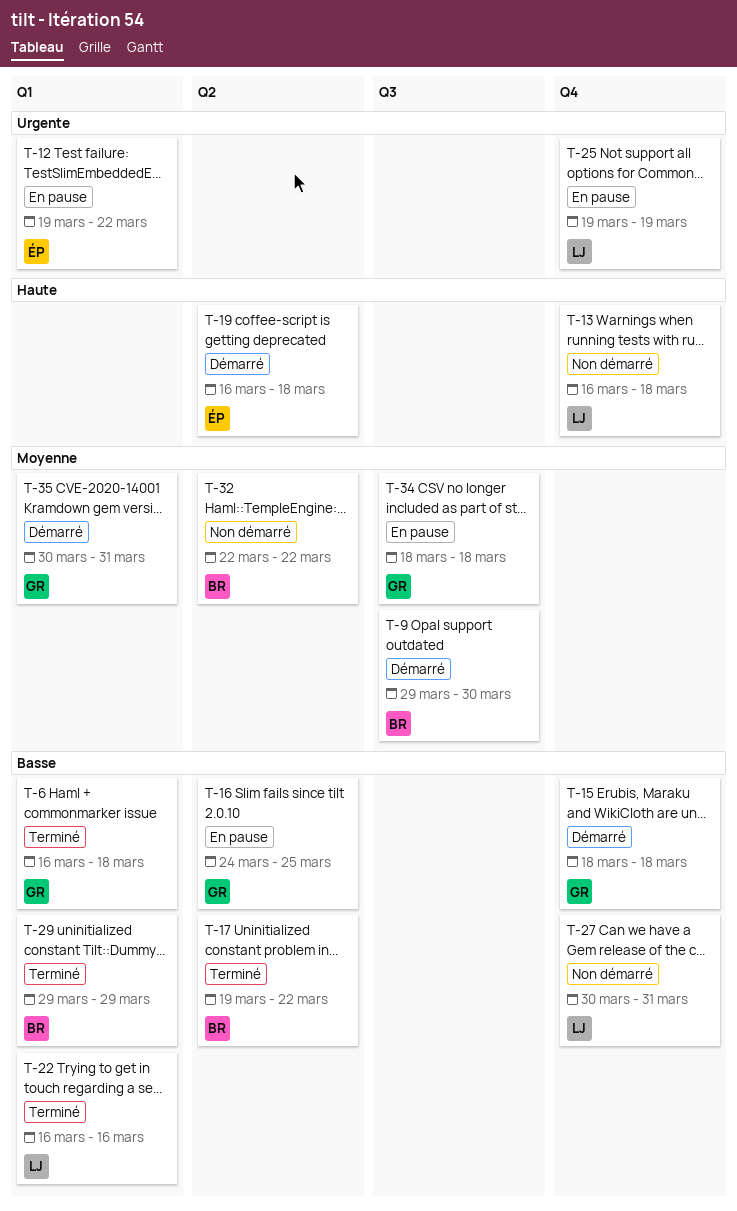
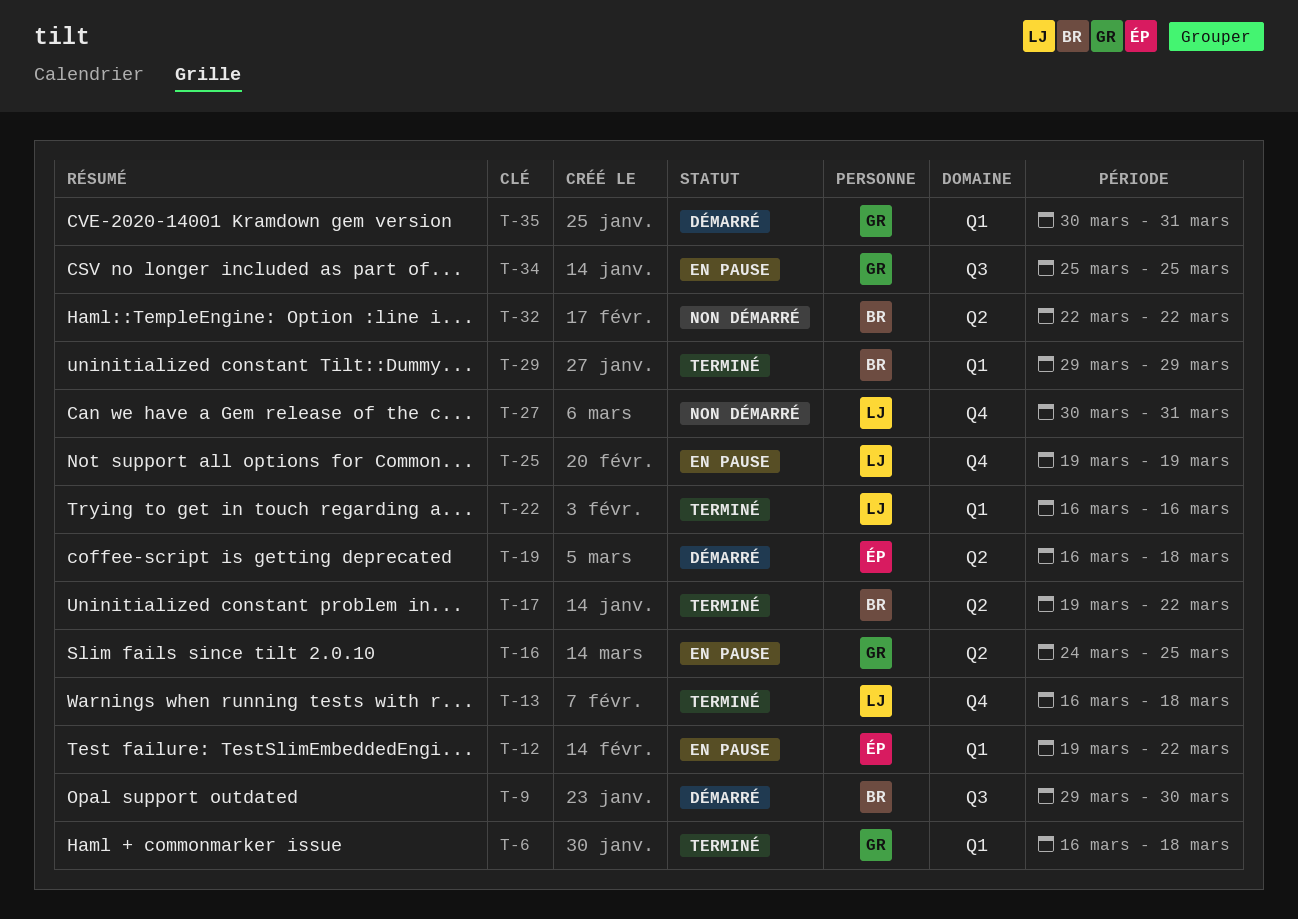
T-13, status: Non démarré -> Terminé
T-15: present -> none
T-34, start: Mar 18 -> Mar 25
T-34, due: Mar 18 -> Mar 25

